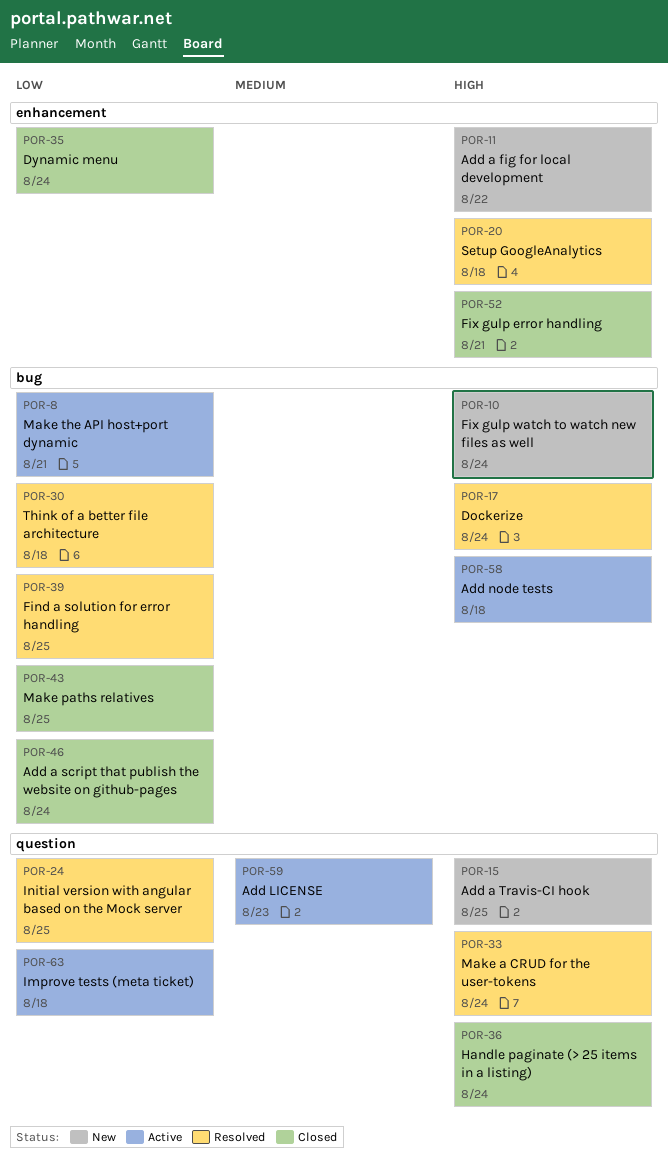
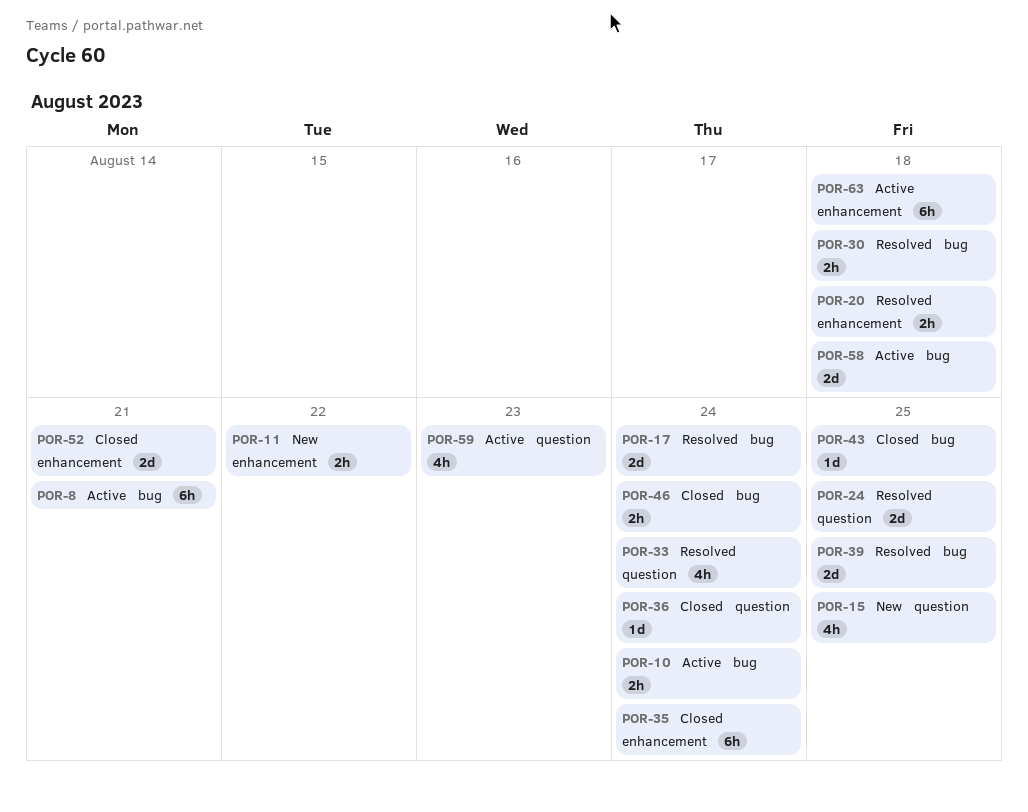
POR-10, status: New -> Active
POR-63, label: question -> enhancement

